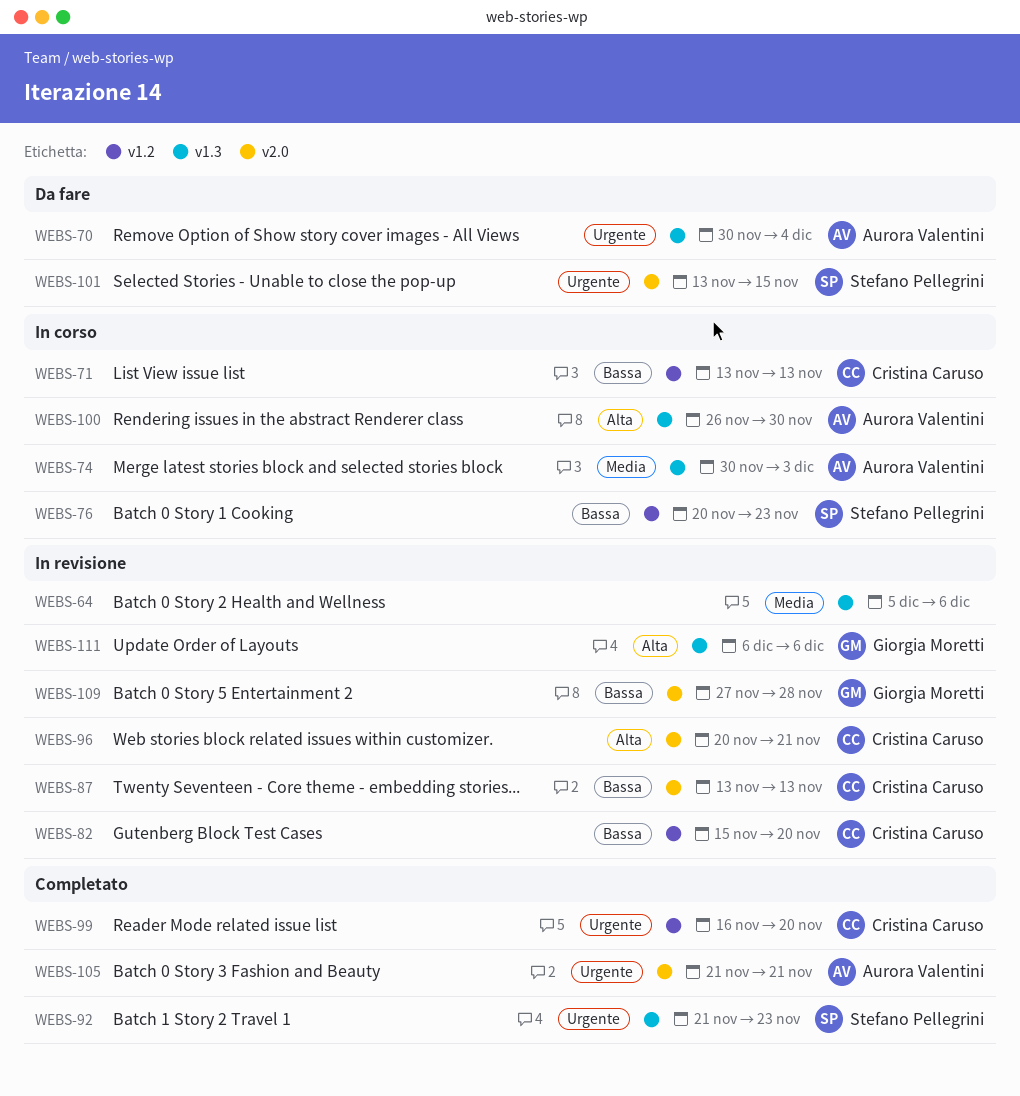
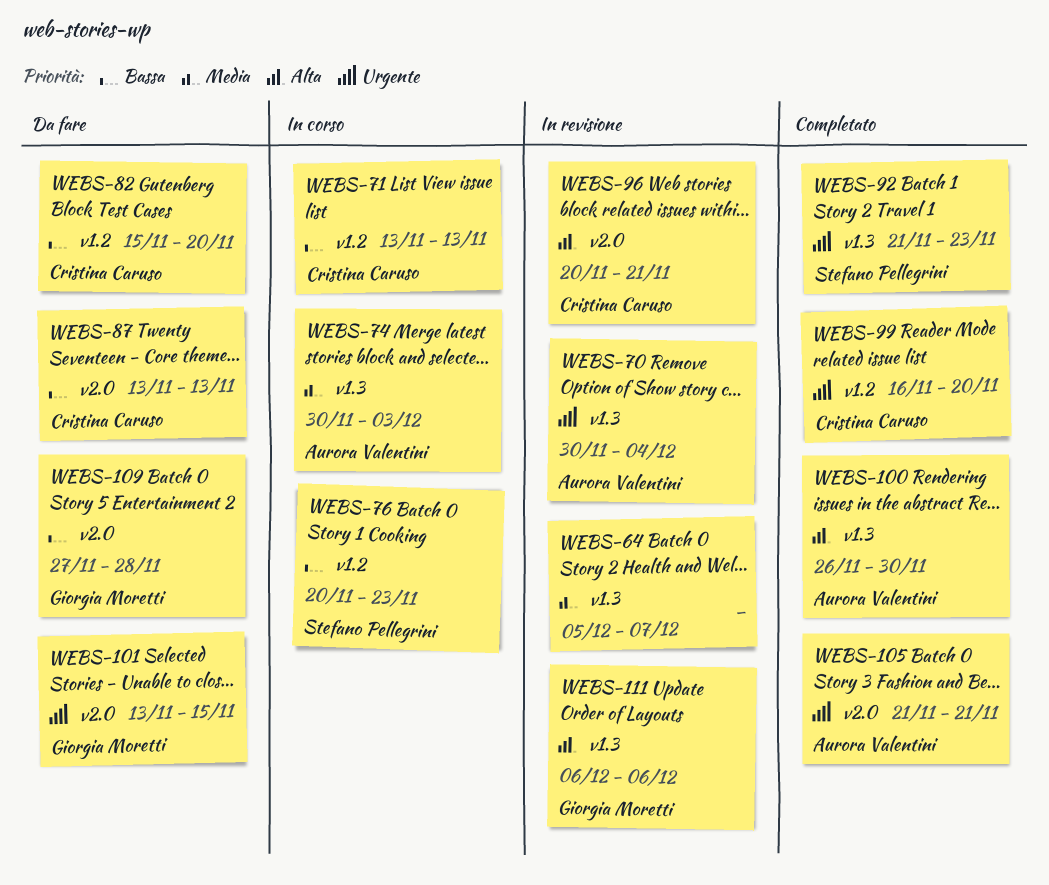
WEBS-64, due: Dec 6 -> Dec 7
WEBS-70, status: Da fare -> In revisione
WEBS-82, status: In revisione -> Da fare
WEBS-87, status: In revisione -> Da fare
WEBS-100, status: In corso -> Completato
WEBS-101, owner: Stefano Pellegrini -> Giorgia Moretti
WEBS-109, status: In revisione -> Da fare

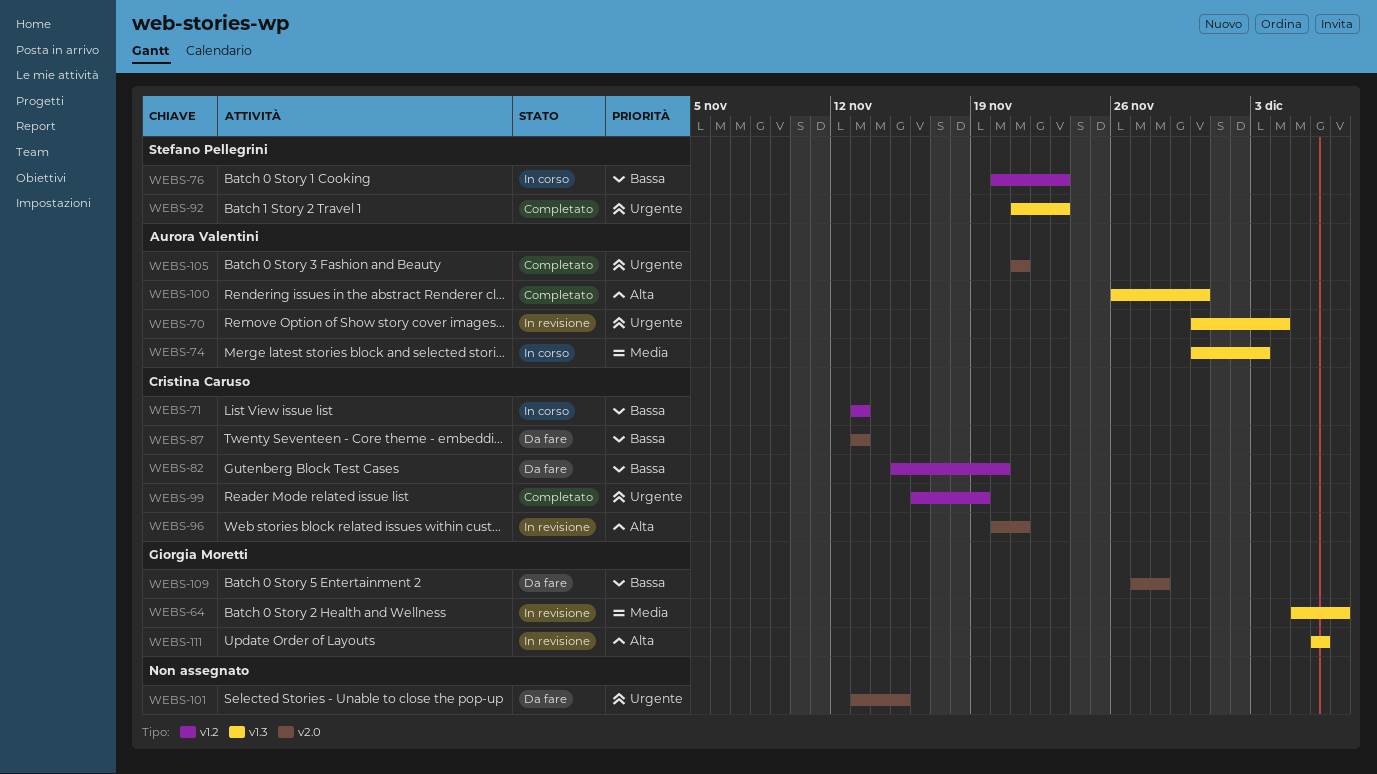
WEBS-64, owner: none -> Giorgia Moretti
WEBS-99, due: Nov 20 -> Nov 19
WEBS-101, owner: Giorgia Moretti -> none

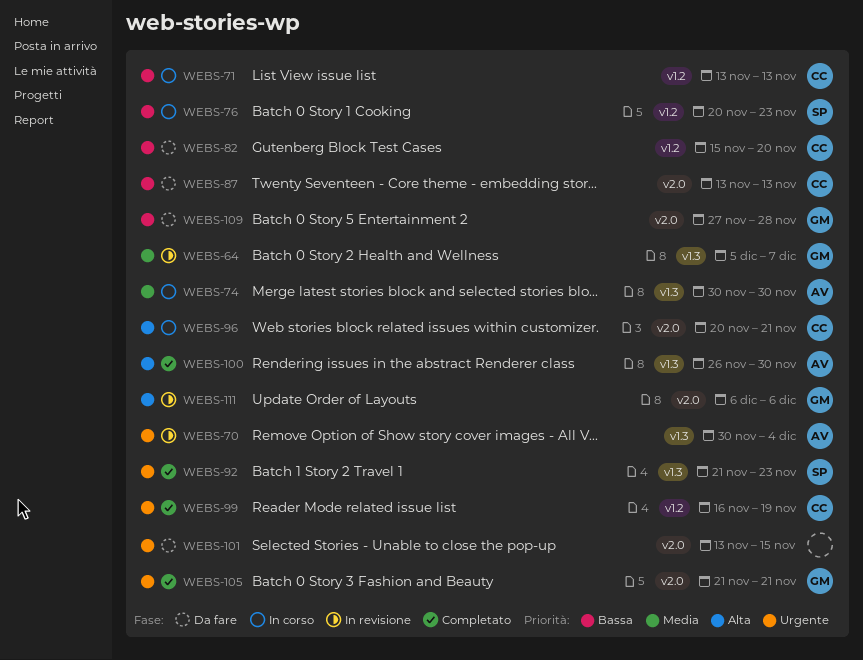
WEBS-74, due: Dec 3 -> Nov 30
WEBS-96, status: In revisione -> In corso
WEBS-105, owner: Aurora Valentini -> Giorgia Moretti
WEBS-111, label: v1.3 -> v2.0

